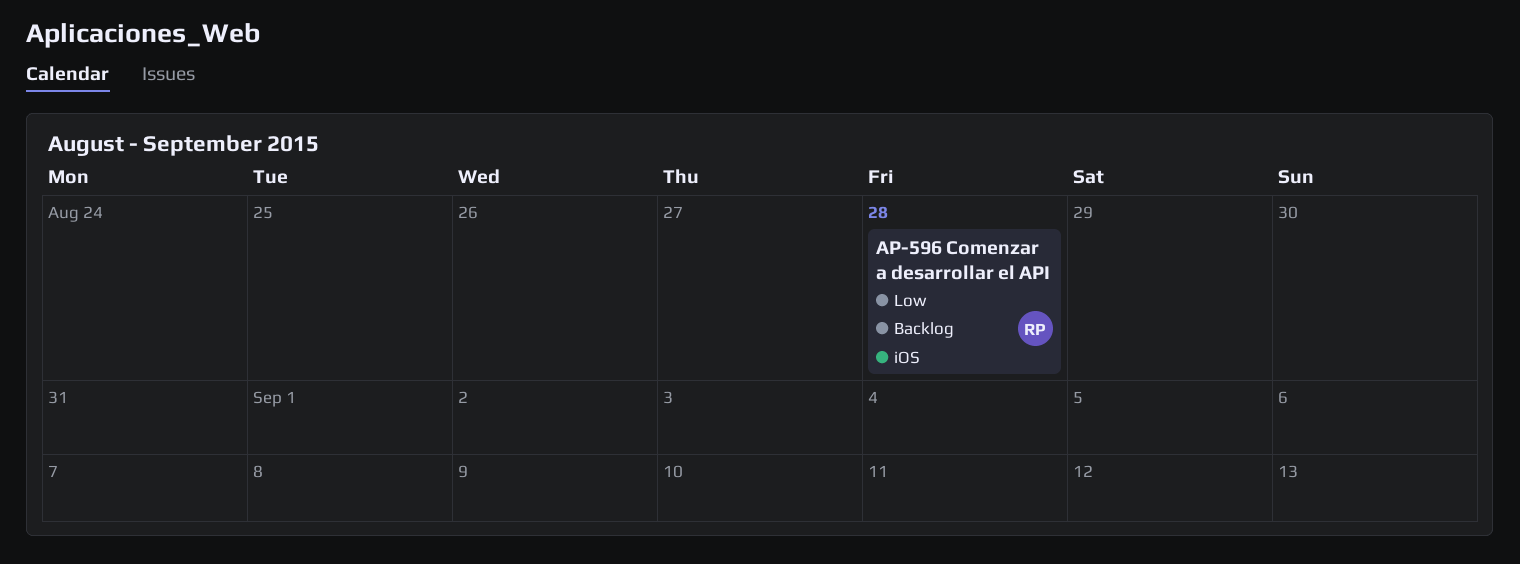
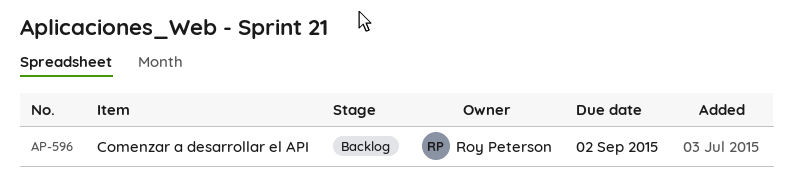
AP-596, due: Aug 28 -> Sep 2

